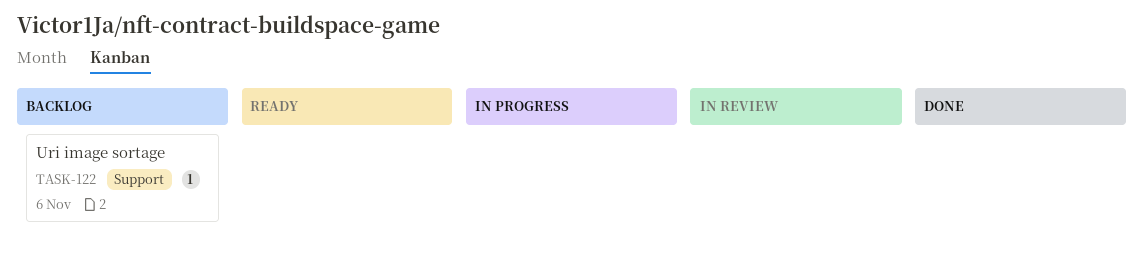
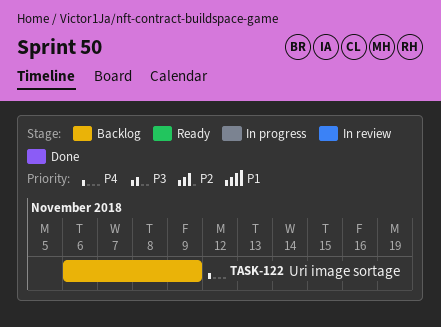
TASK-122, due: Nov 6 -> Nov 9

